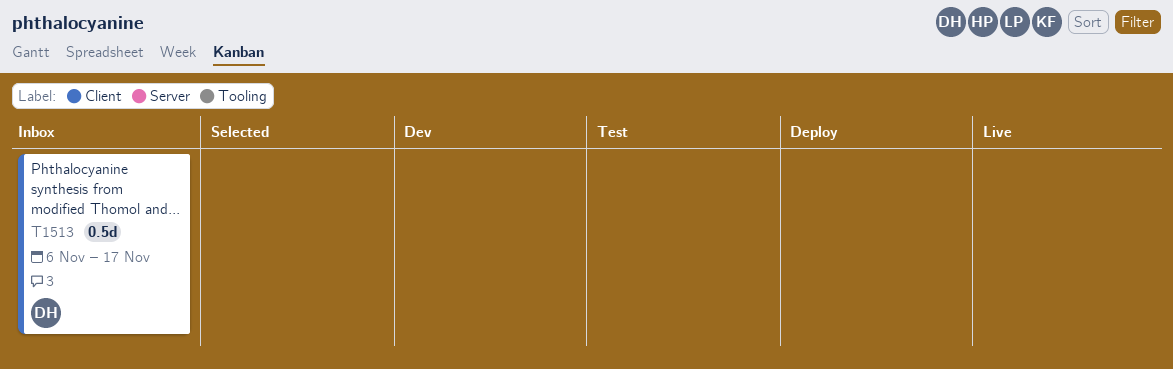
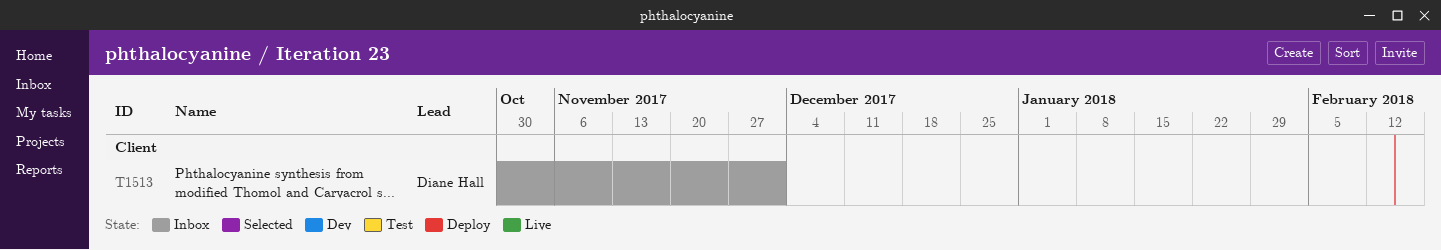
T1513, start: Nov 6 -> Oct 30
T1513, due: Nov 17 -> Dec 1

